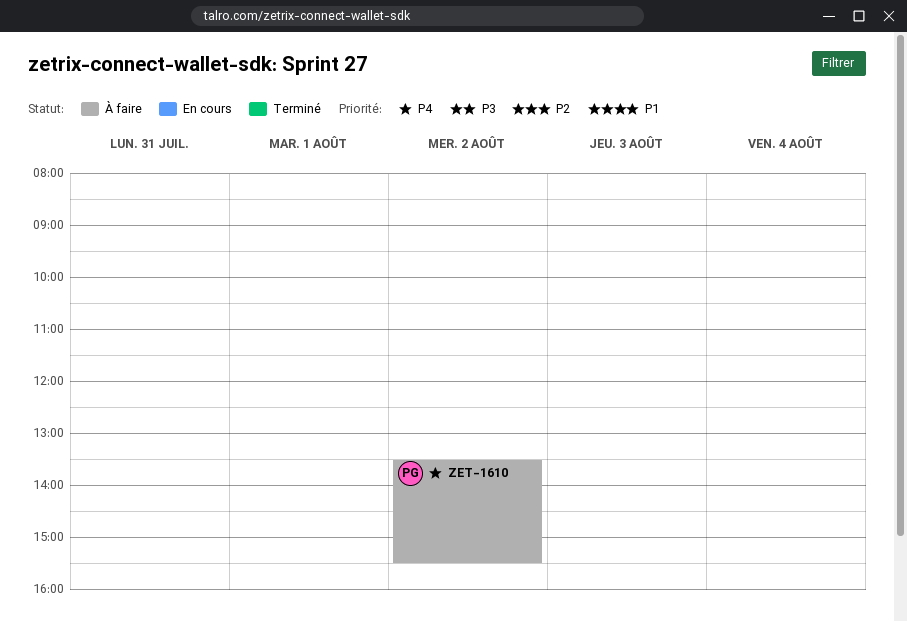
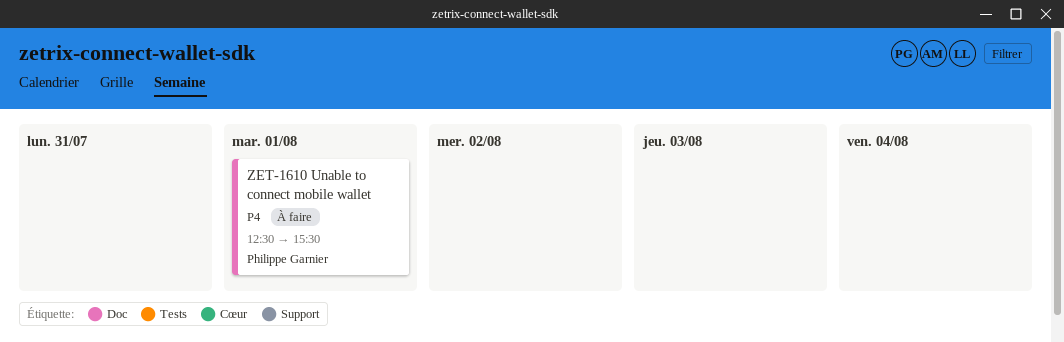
ZET-1610, day: Aug 2 -> Aug 1
ZET-1610, begins: 13:30 -> 12:30

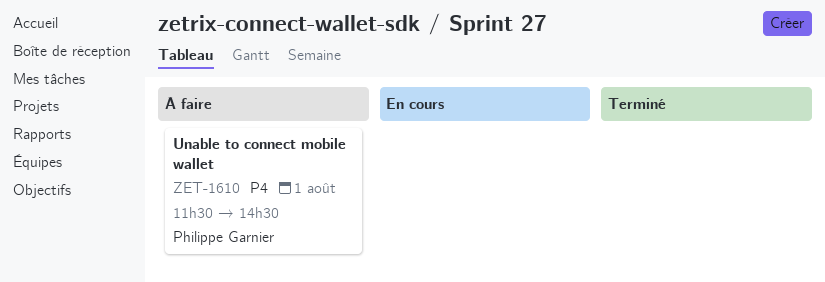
ZET-1610, begins: 12:30 -> 11:30
ZET-1610, ends: 15:30 -> 14:30

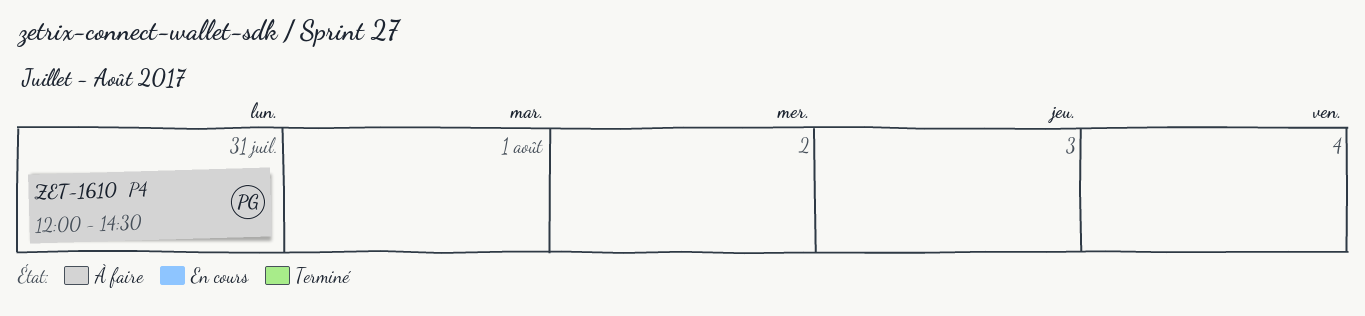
ZET-1610, day: Aug 1 -> Jul 31
ZET-1610, begins: 11:30 -> 12:00

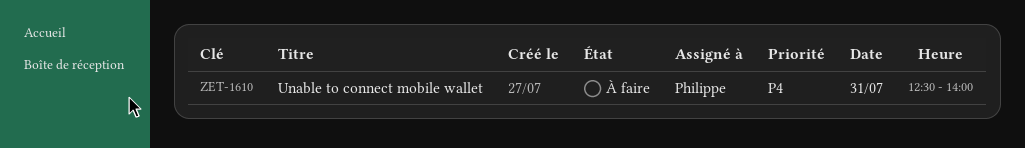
ZET-1610, begins: 12:00 -> 12:30
ZET-1610, ends: 14:30 -> 14:00

